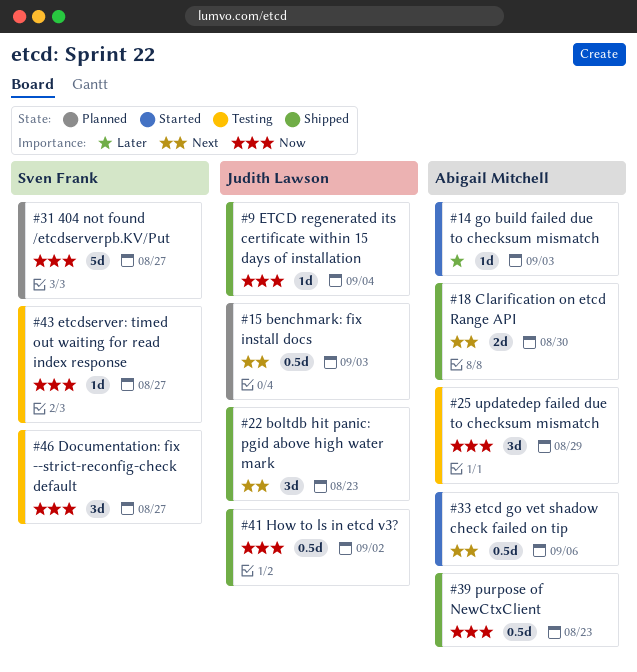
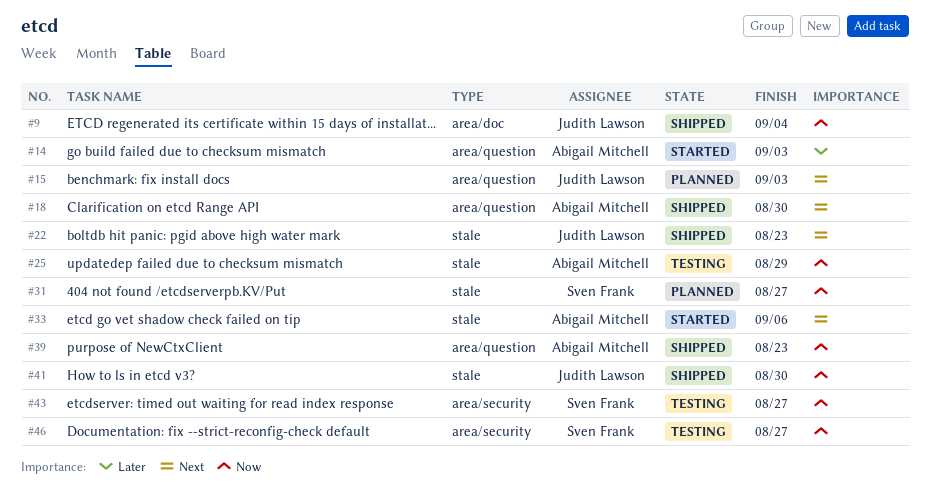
#41, due: Sep 2 -> Aug 30

